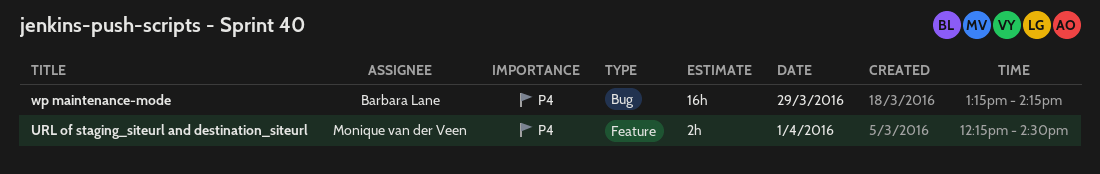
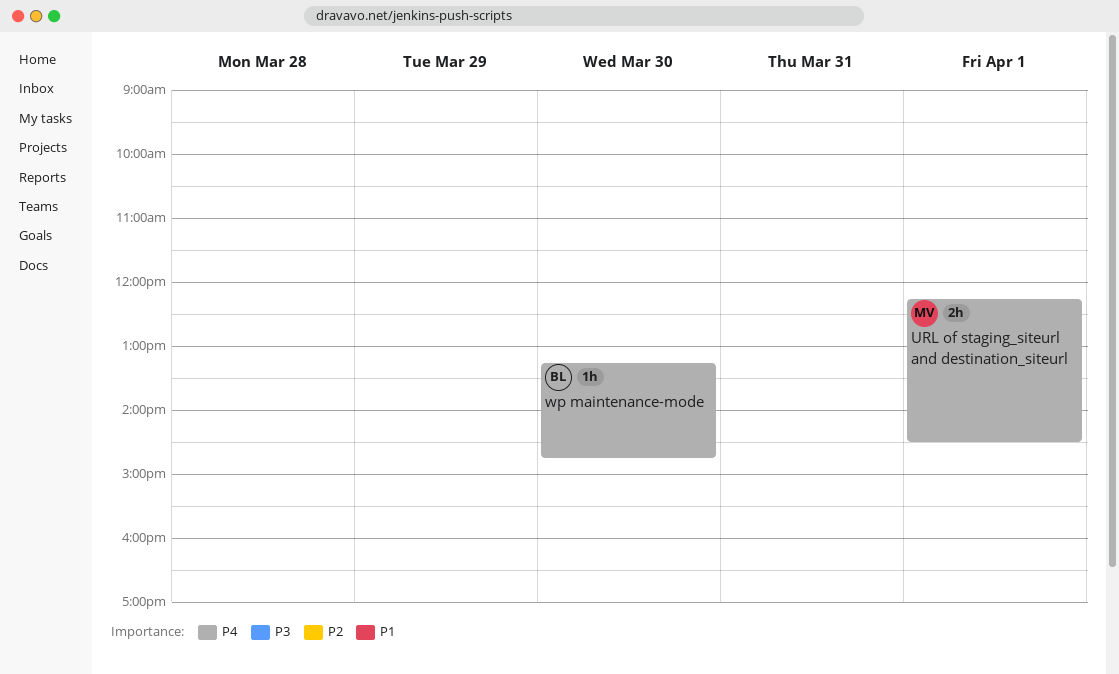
wp maintenance-mode, estimate: 16h -> 1h
wp maintenance-mode, day: Mar 29 -> Mar 30
wp maintenance-mode, ends: 14:15 -> 14:45

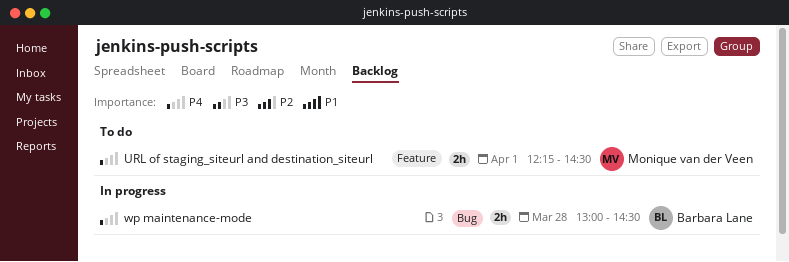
wp maintenance-mode, estimate: 1h -> 2h
wp maintenance-mode, day: Mar 30 -> Mar 28
wp maintenance-mode, begins: 13:15 -> 13:00
wp maintenance-mode, ends: 14:45 -> 14:30

